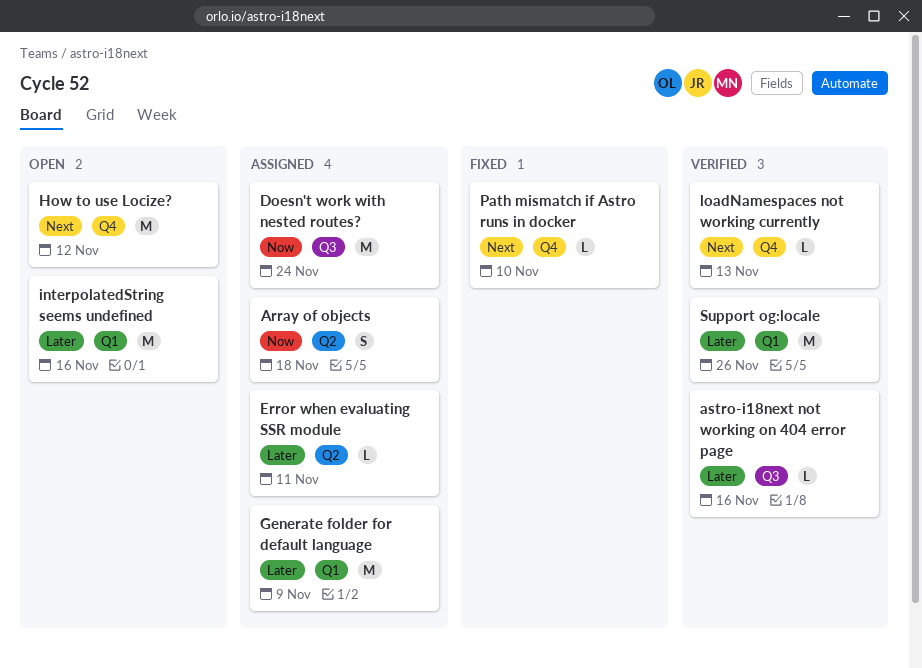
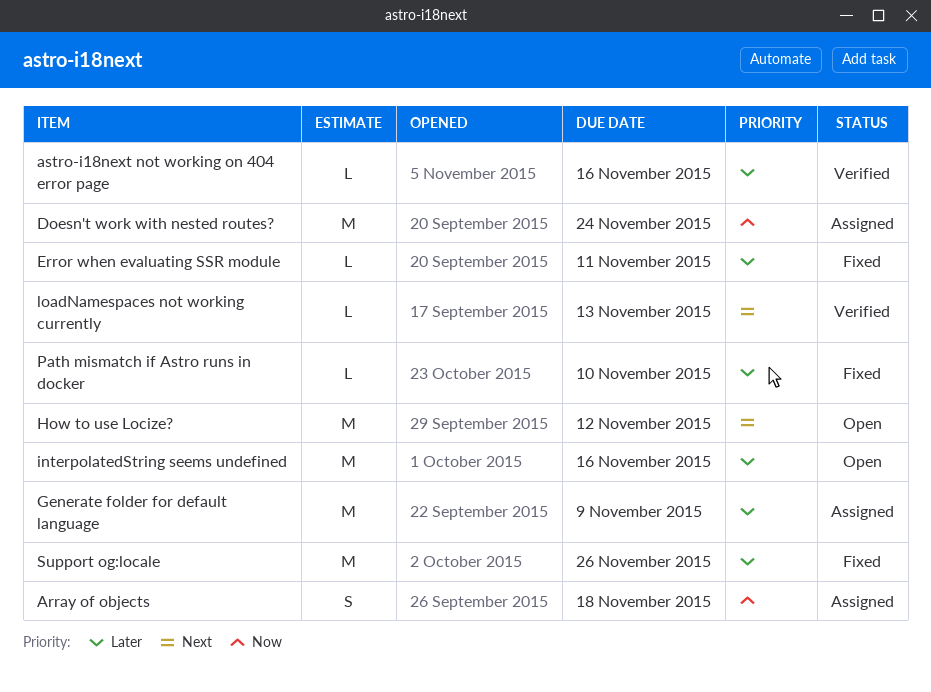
Error when evaluating SSR module, status: Assigned -> Fixed
Path mismatch if Astro runs in docker, priority: Next -> Later
Support og:locale, status: Verified -> Fixed

